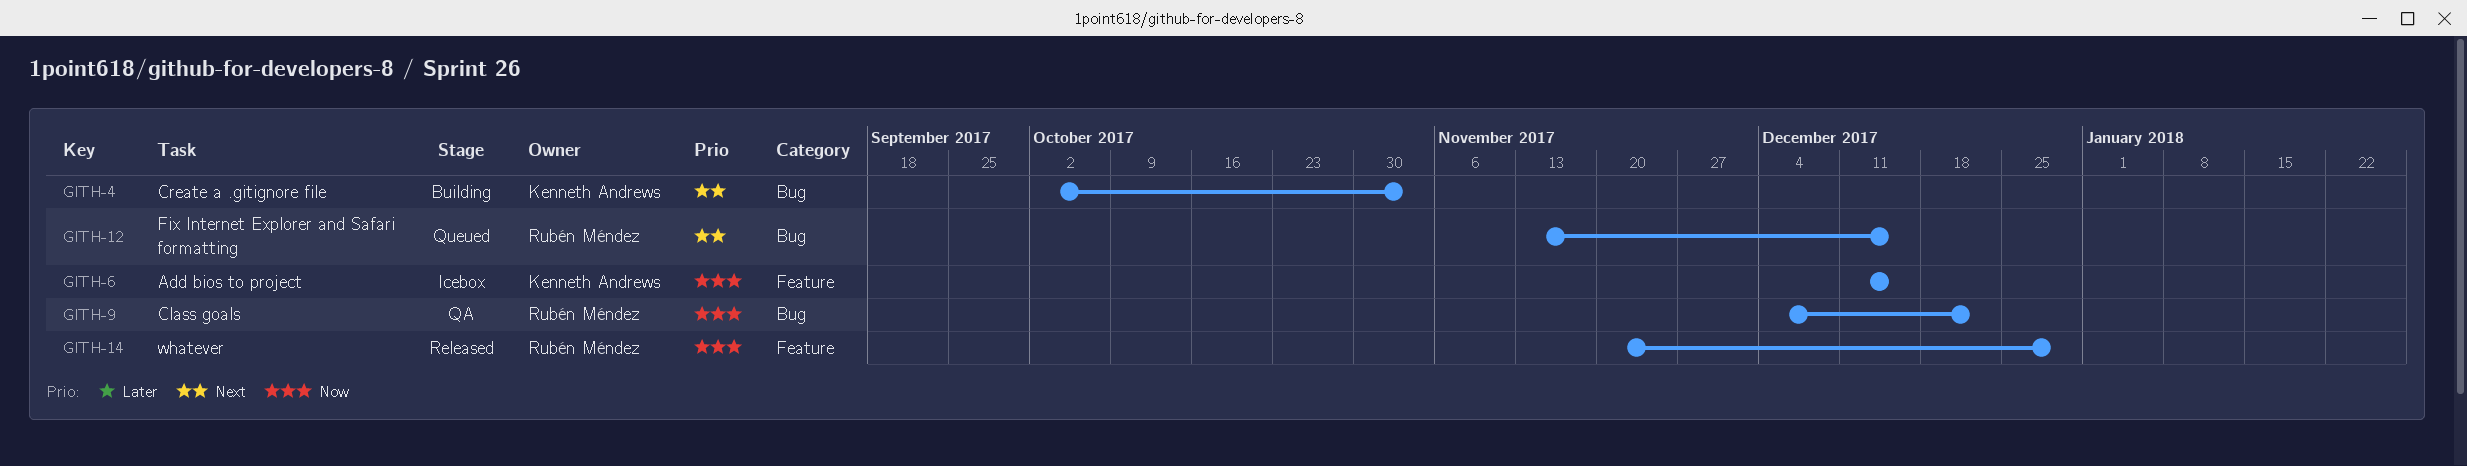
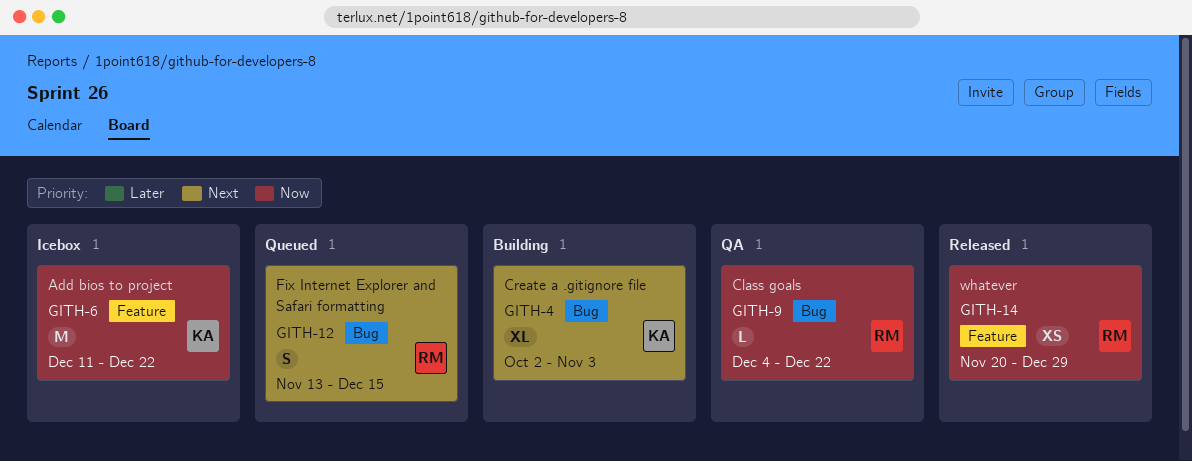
GITH-6, due: Dec 15 -> Dec 22

